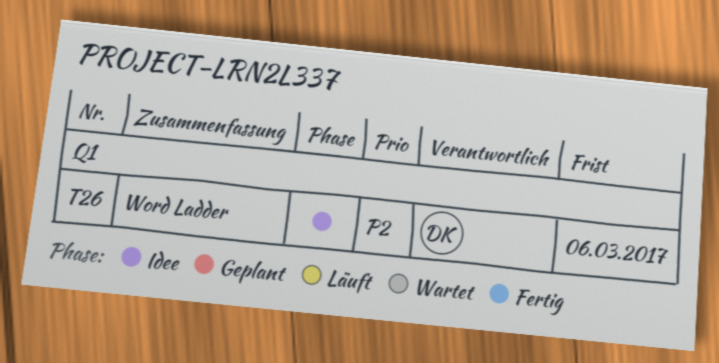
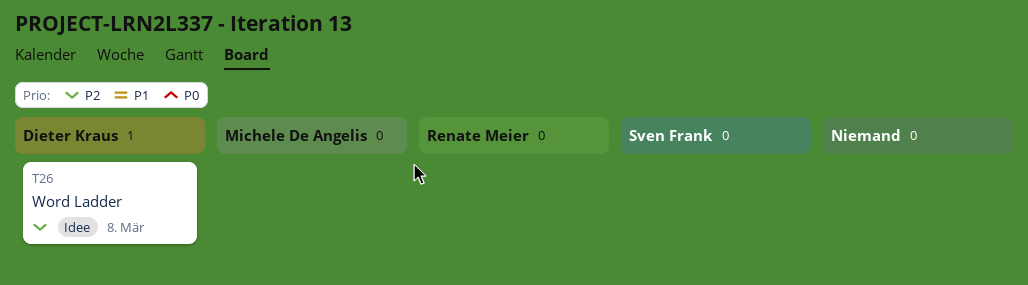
T26, due: Mar 6 -> Mar 8

